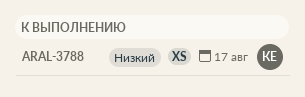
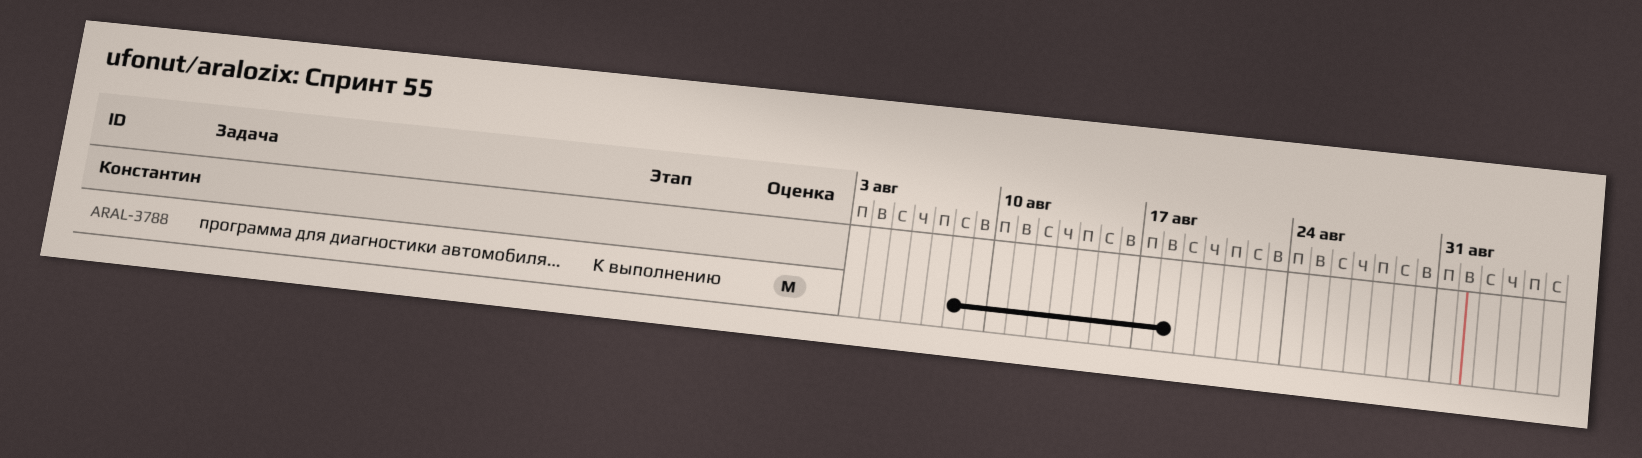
ARAL-3788, estimate: XS -> M
ARAL-3788, due: Aug 17 -> Aug 18

